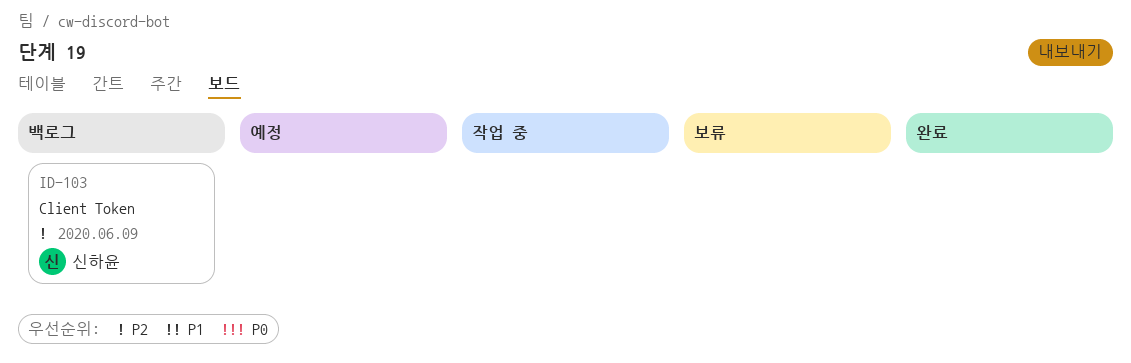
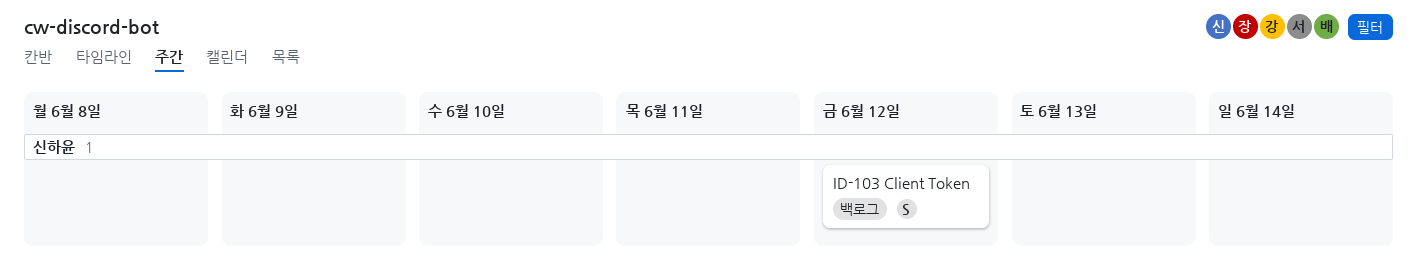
ID-103, due: Jun 9 -> Jun 12

